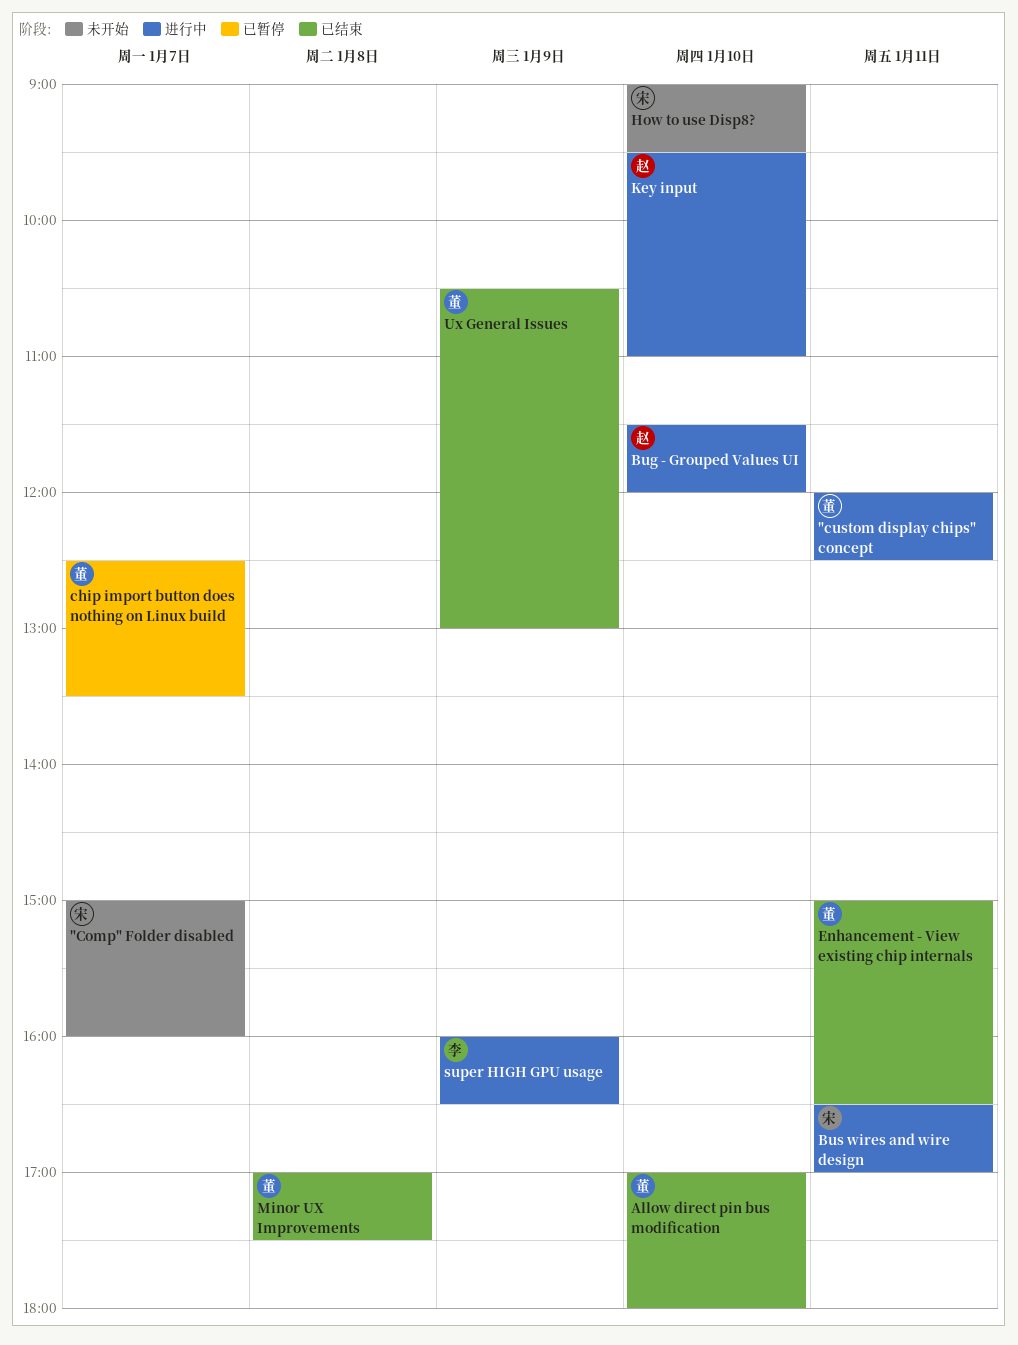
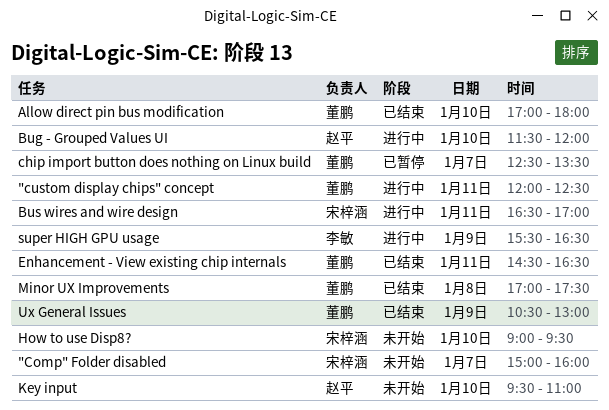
Enhancement - View existing chip internals, begins: 15:00 -> 14:30
Key input, status: 进行中 -> 未开始
super HIGH GPU usage, begins: 16:00 -> 15:30

